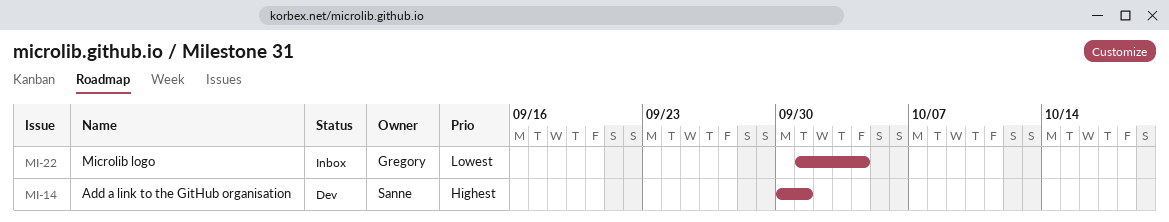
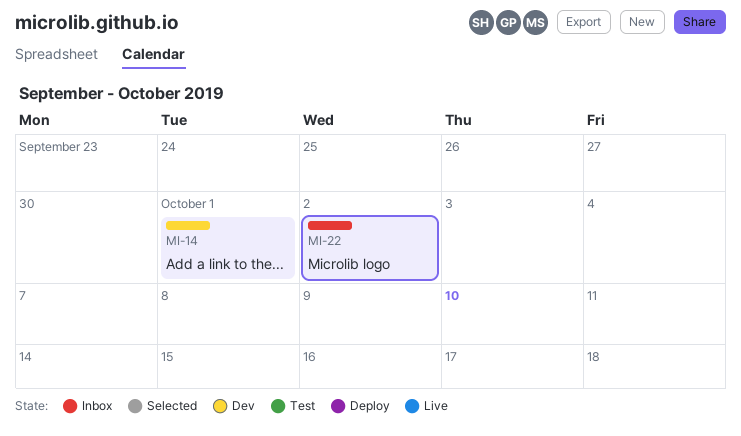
MI-22, due: Oct 4 -> Oct 2

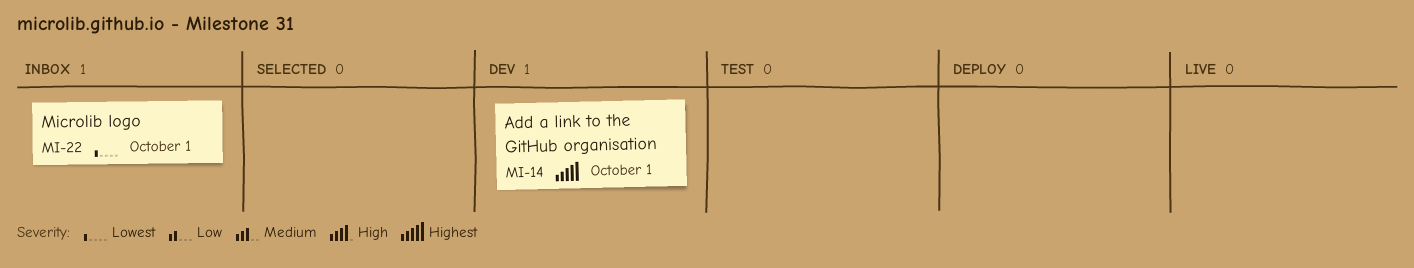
MI-22, due: Oct 2 -> Oct 1

